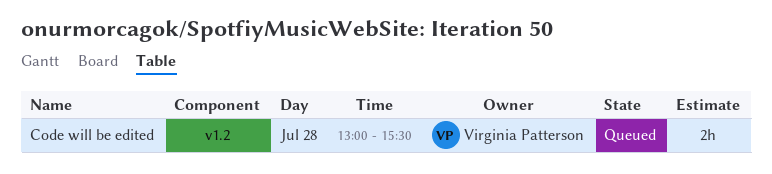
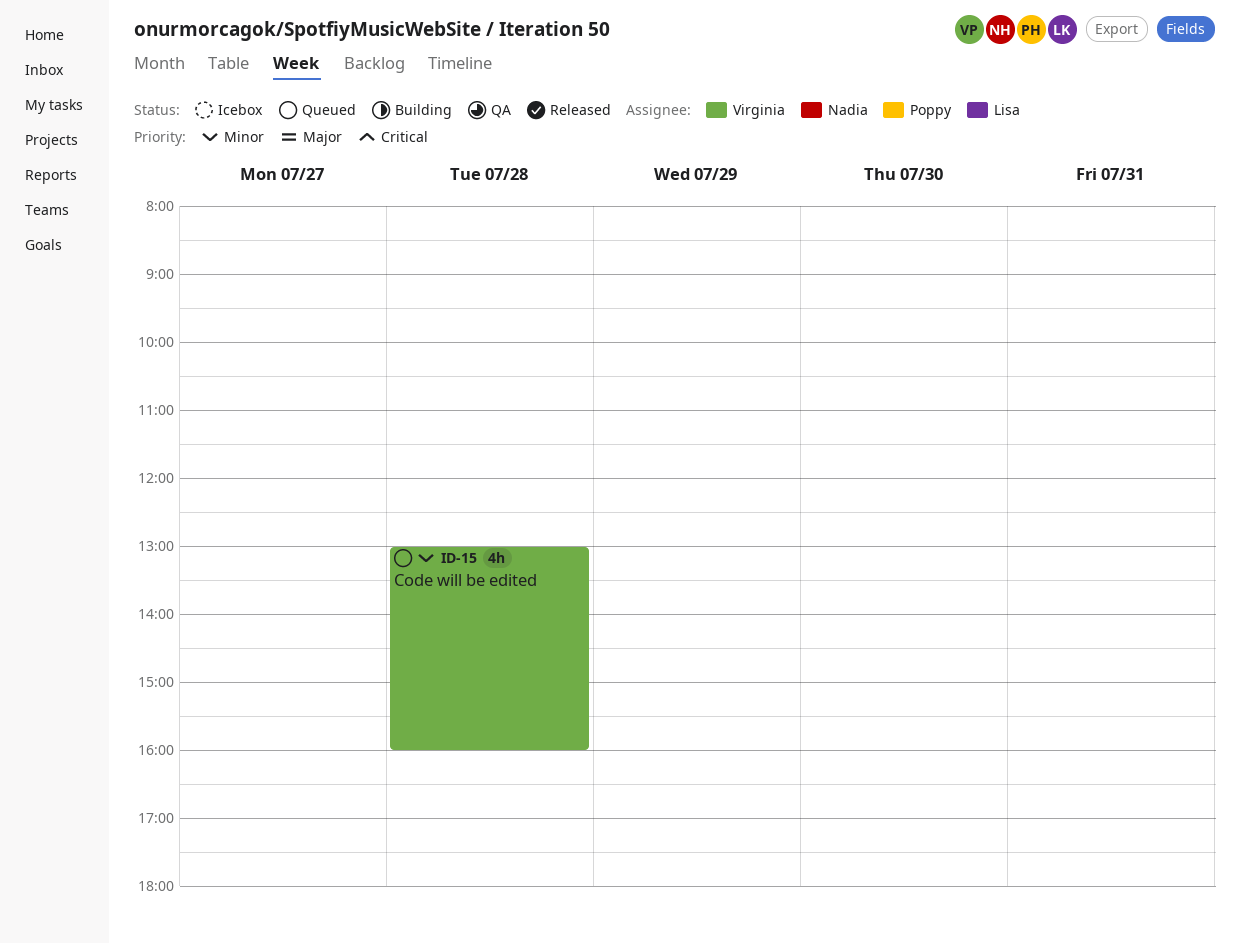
Code will be edited, estimate: 2h -> 4h
Code will be edited, ends: 15:30 -> 16:00

